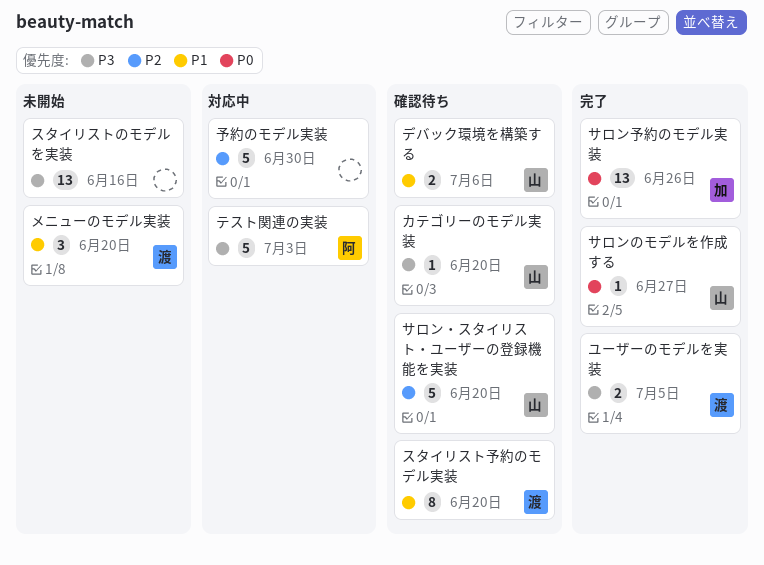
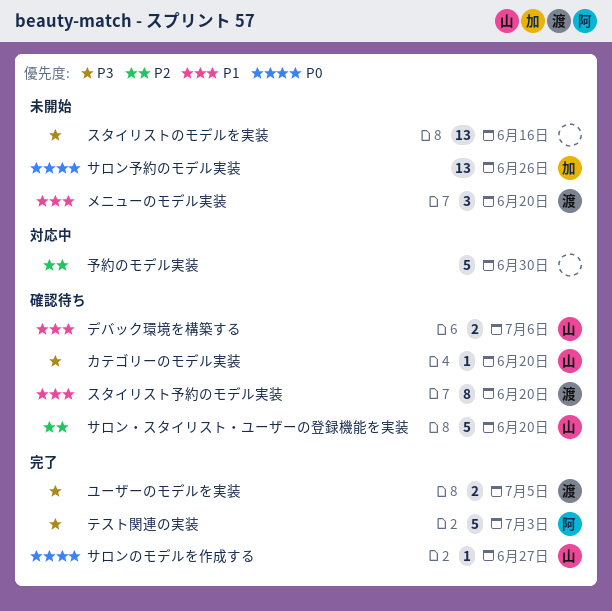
サロン予約のモデル実装, status: 完了 -> 未開始
テスト関連の実装, status: 対応中 -> 完了

